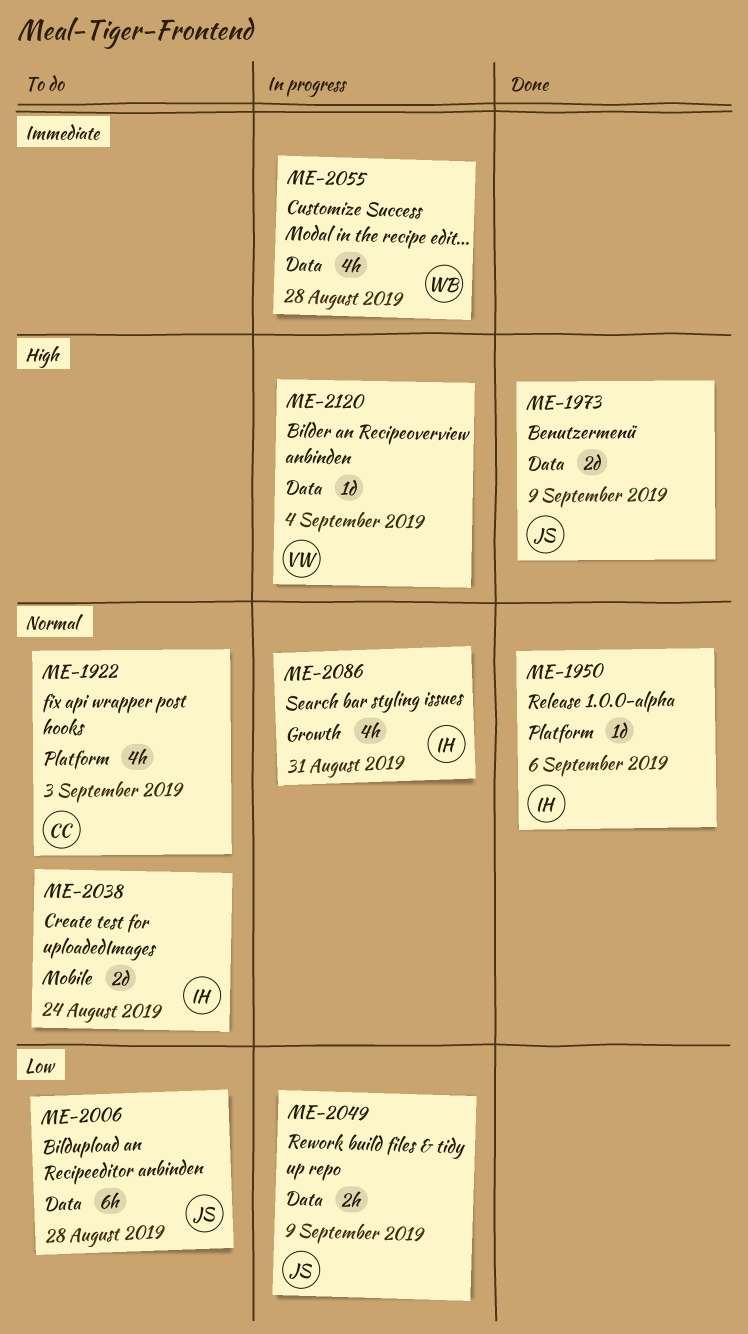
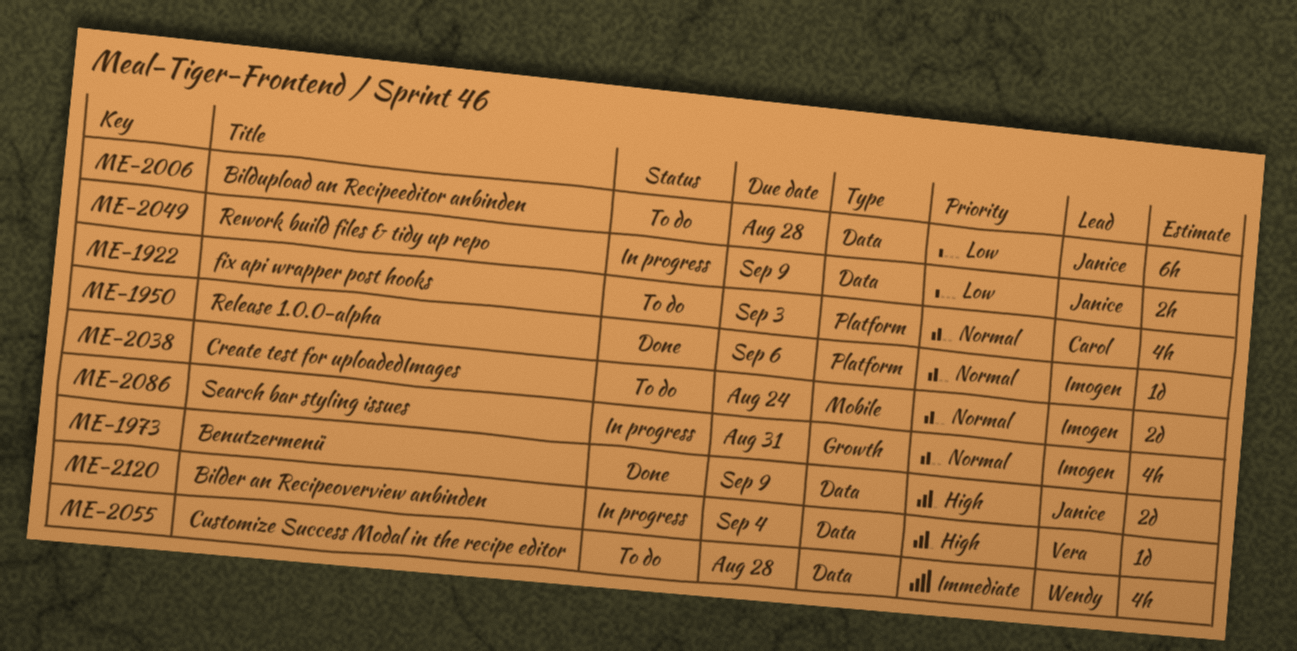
ME-2055, status: In progress -> To do

